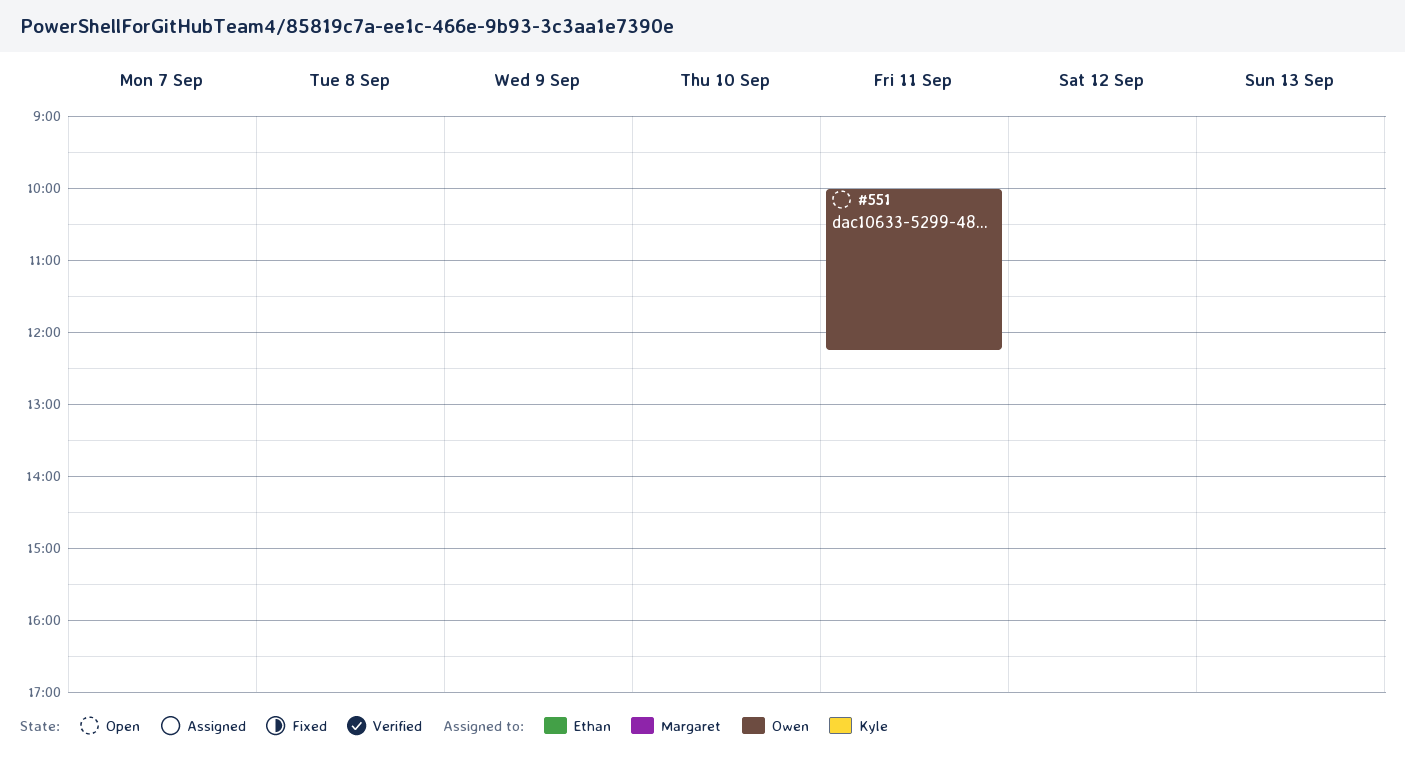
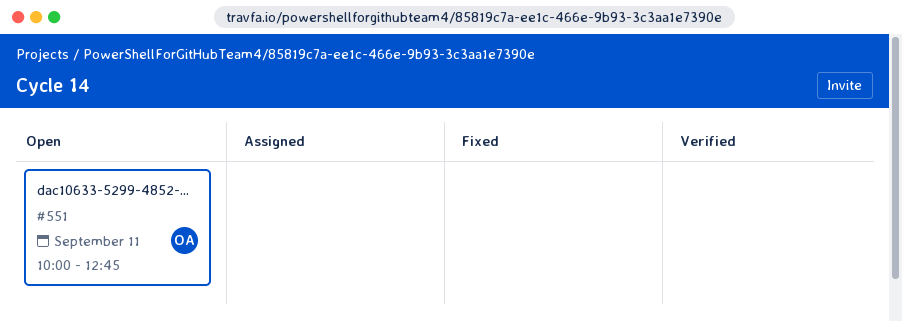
#551, ends: 12:15 -> 12:45

